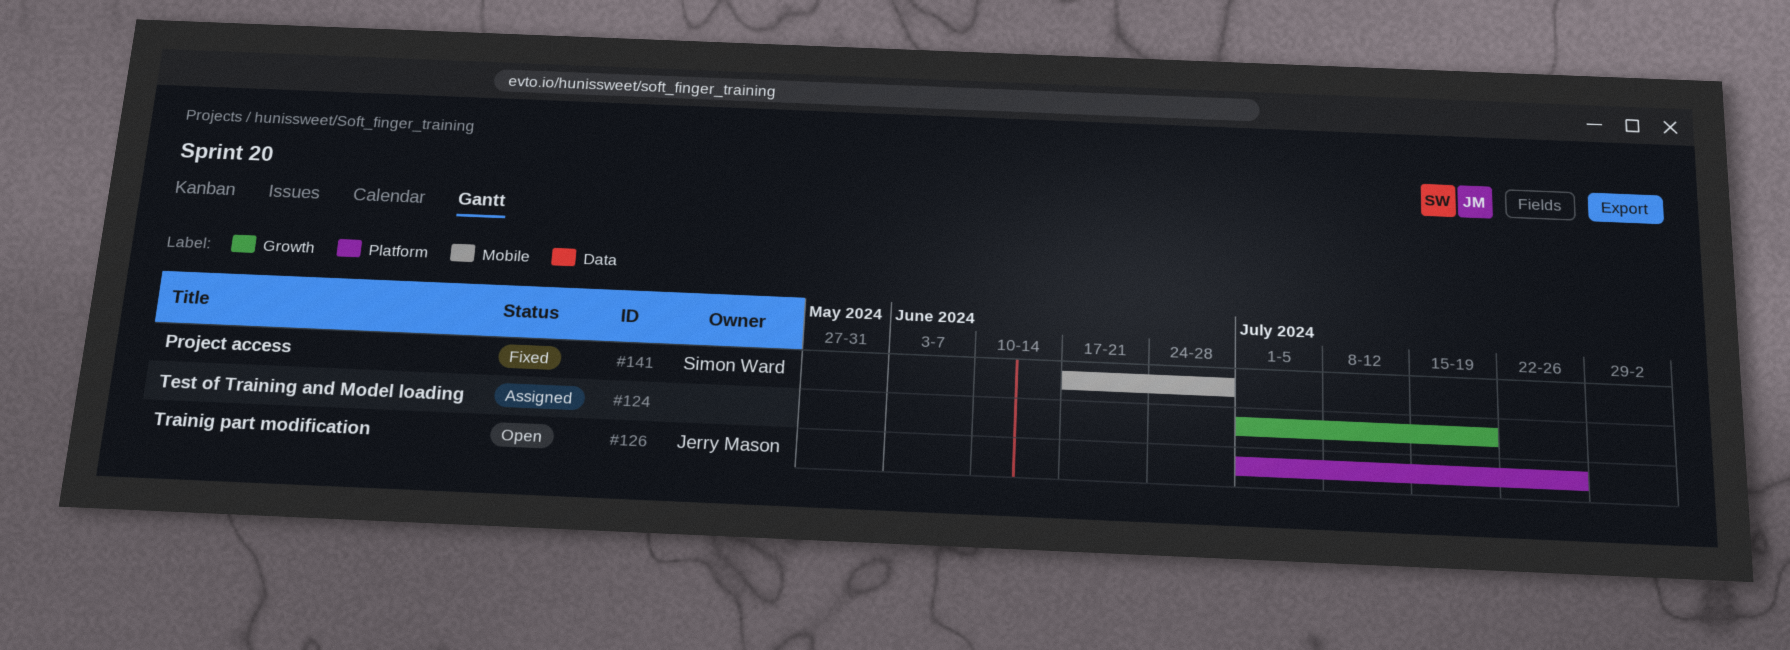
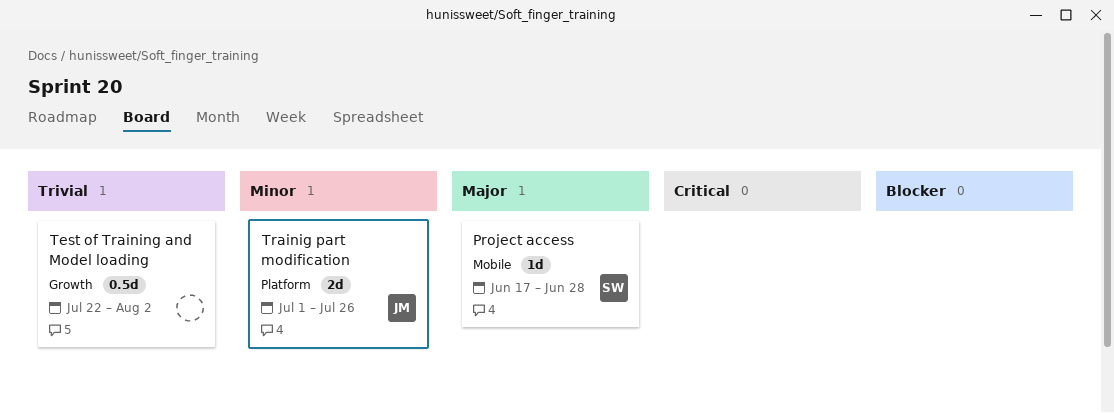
Test of Training and Model loading, start: Jul 1 -> Jul 22
Test of Training and Model loading, due: Jul 19 -> Aug 2

